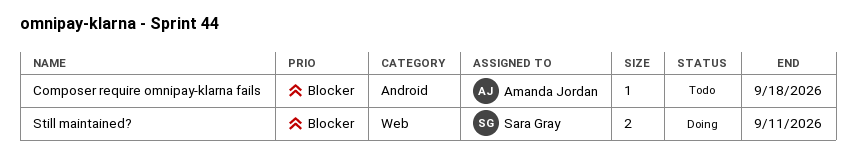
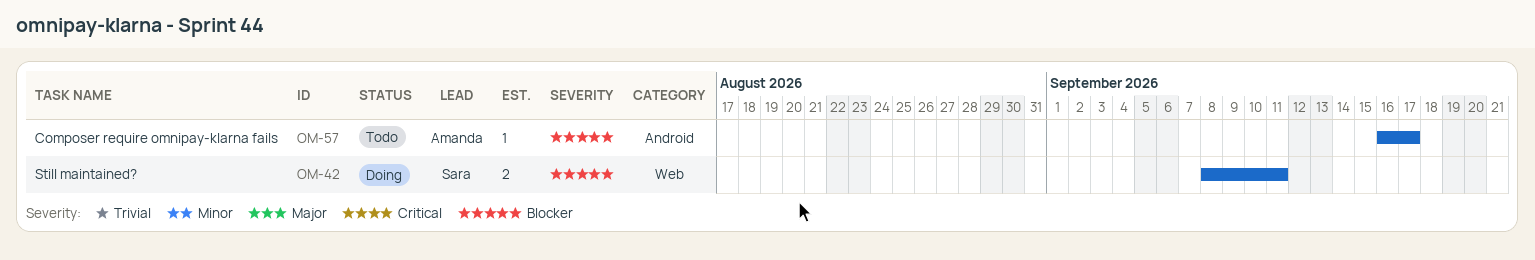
Composer require omnipay-klarna fails, due: Sep 18 -> Sep 17

